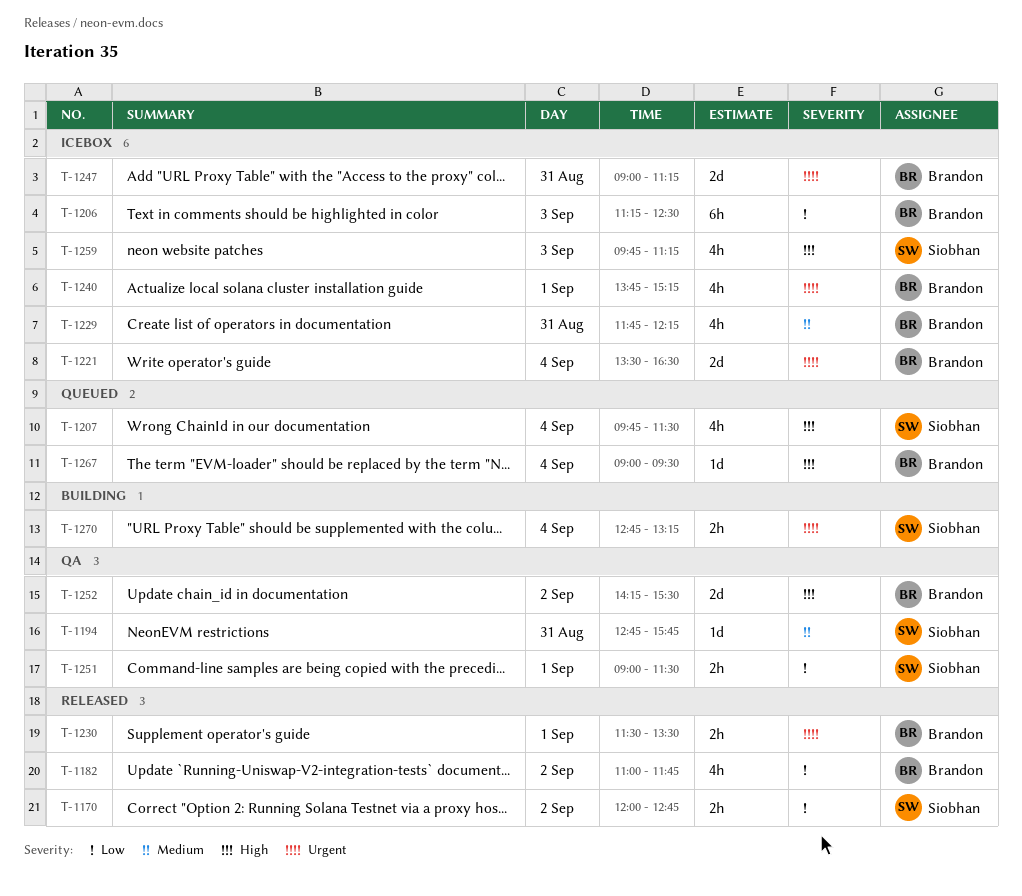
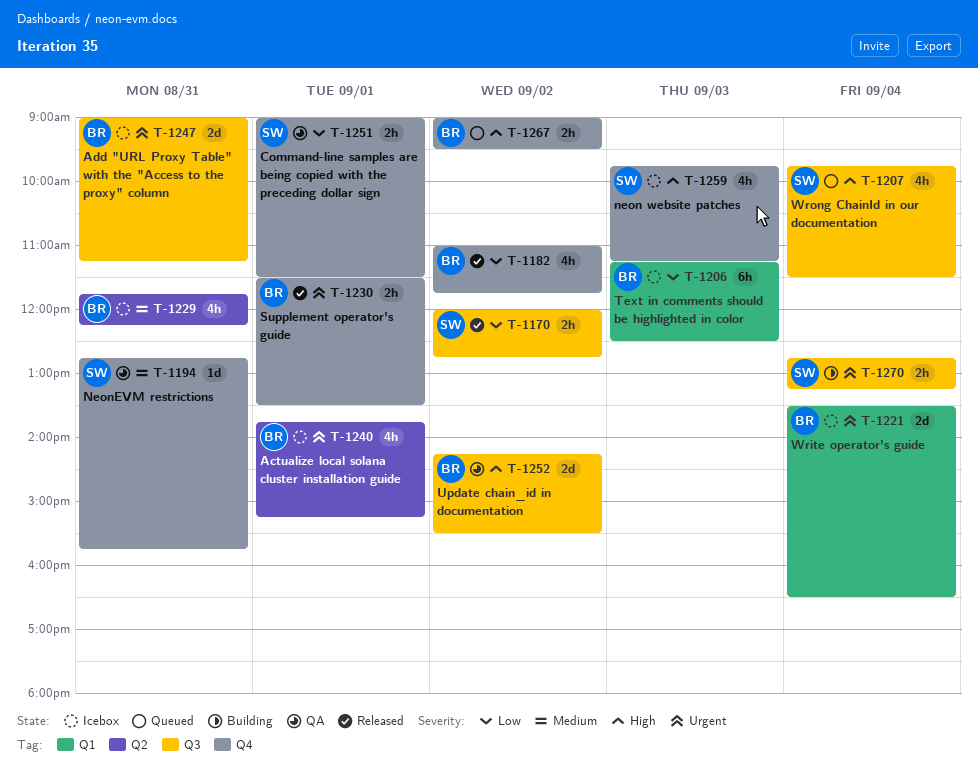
T-1267, estimate: 1d -> 2h
T-1267, day: Sep 4 -> Sep 2

